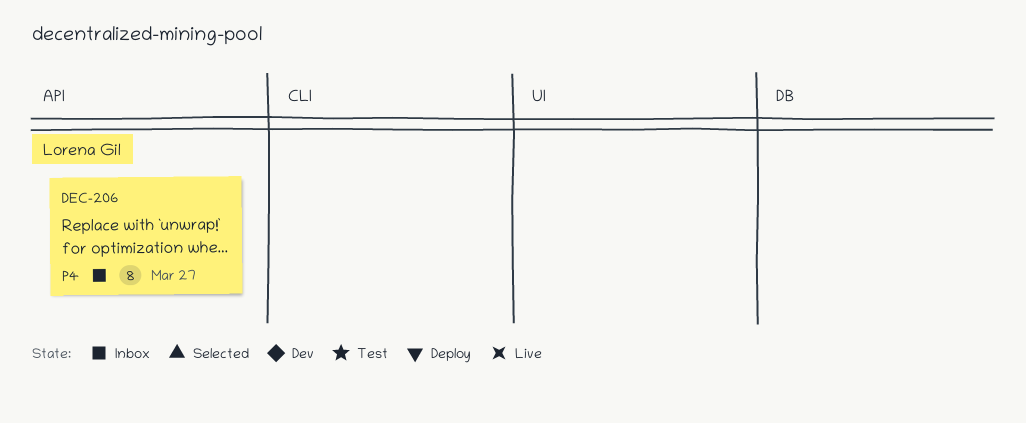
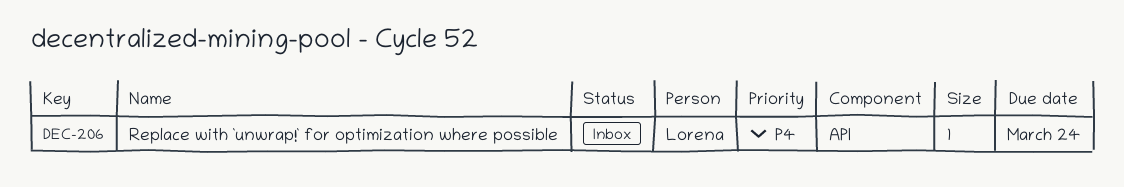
DEC-206, estimate: 8 -> 1
DEC-206, due: Mar 27 -> Mar 24

